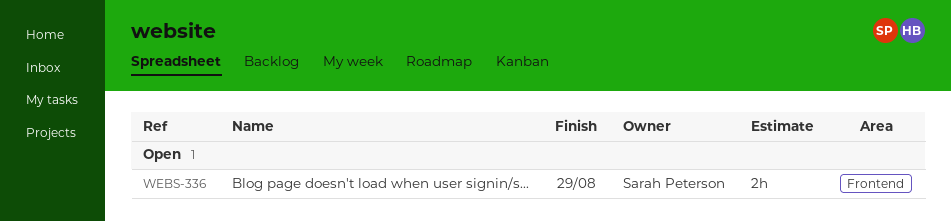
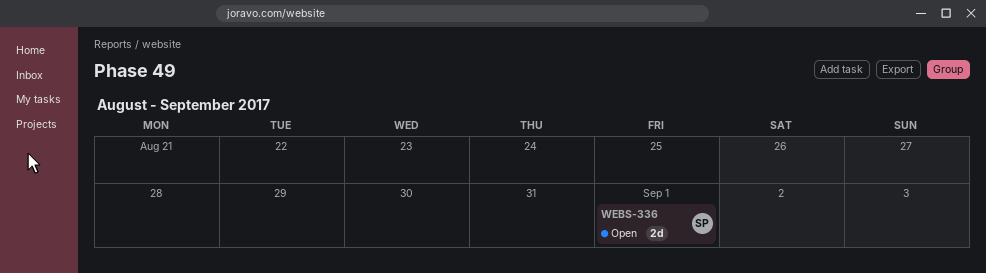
WEBS-336, estimate: 2h -> 2d
WEBS-336, due: Aug 29 -> Sep 1

